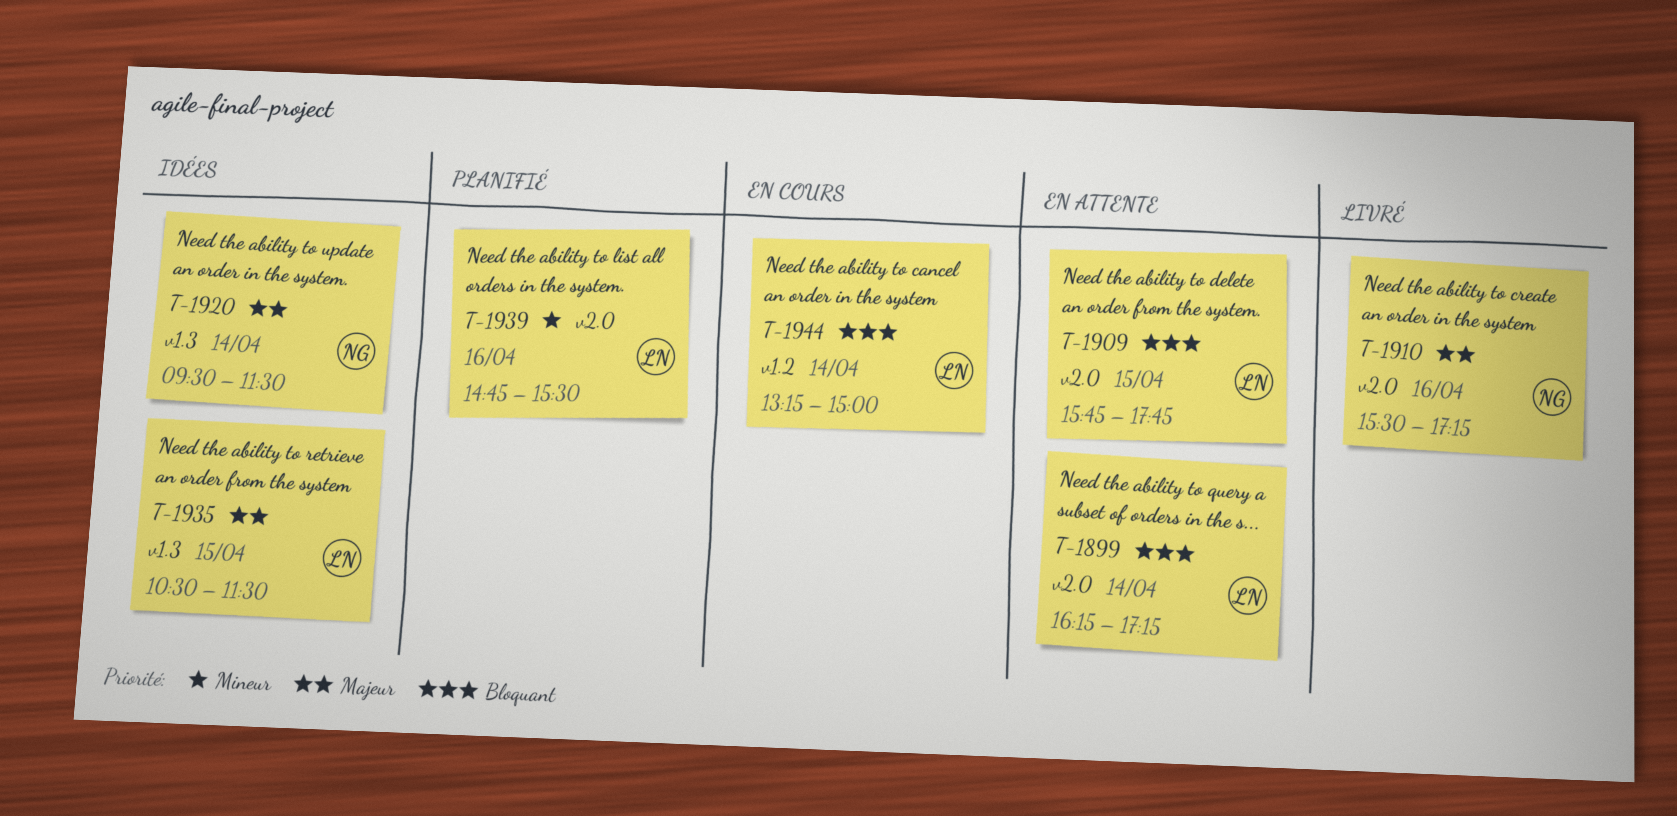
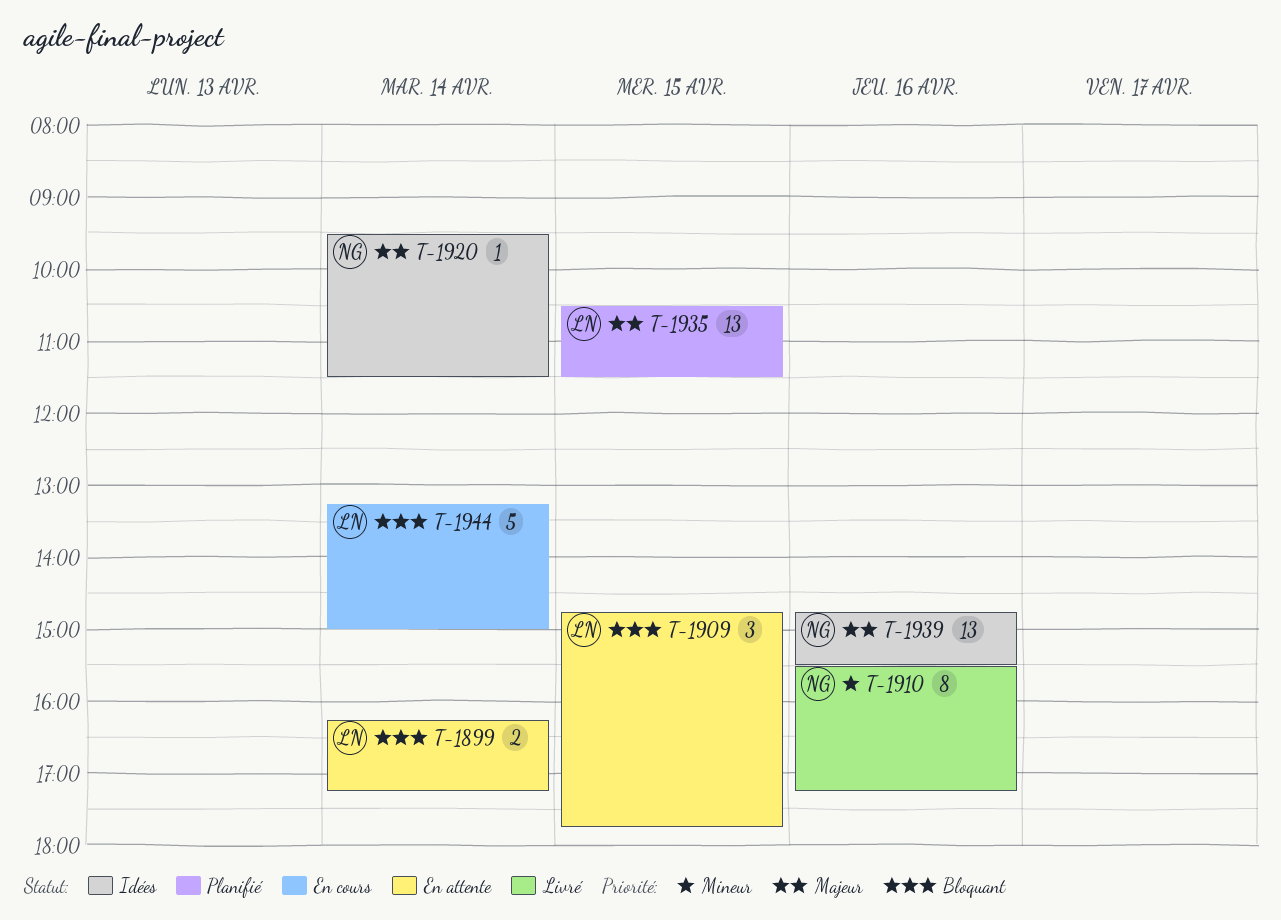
T-1909, begins: 15:45 -> 14:45
T-1910, priority: Majeur -> Mineur
T-1935, status: Idées -> Planifié
T-1939, status: Planifié -> Idées
T-1939, owner: LN -> NG
T-1939, priority: Mineur -> Majeur

